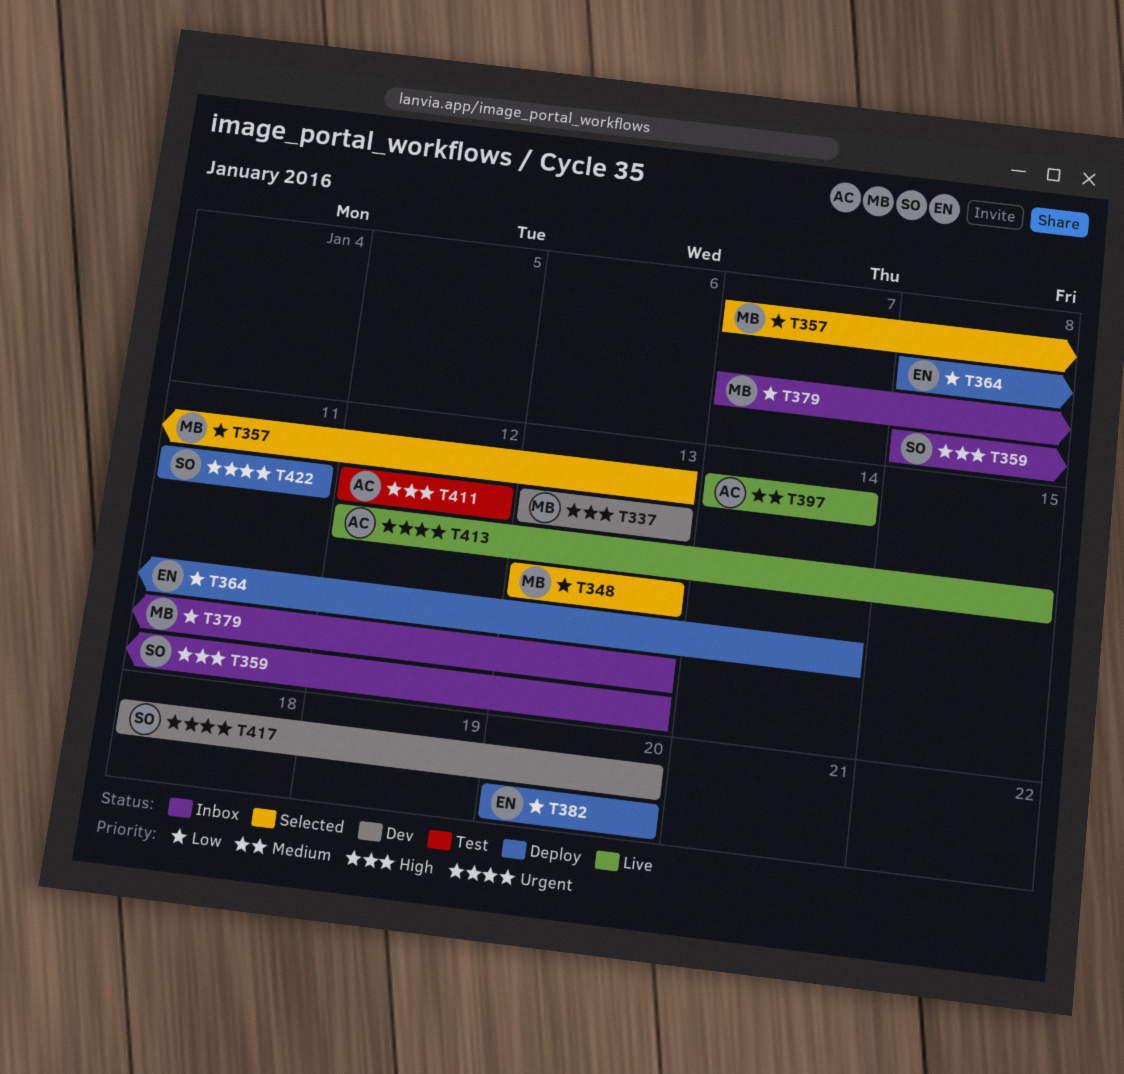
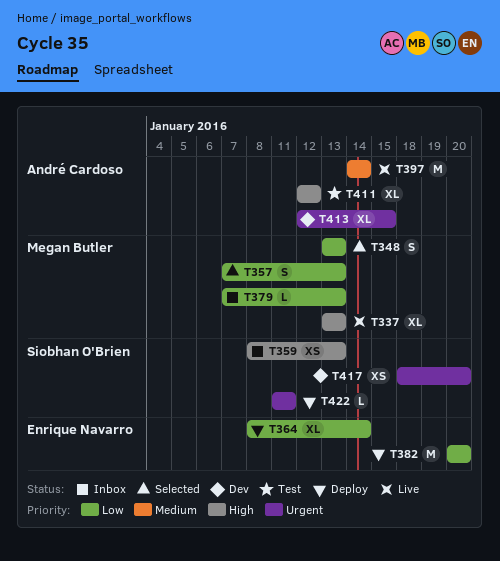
T337, status: Dev -> Live
T413, status: Live -> Dev

